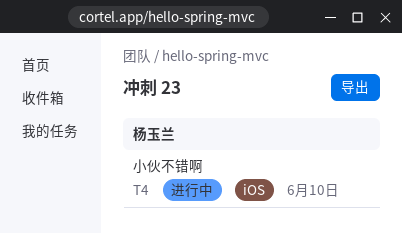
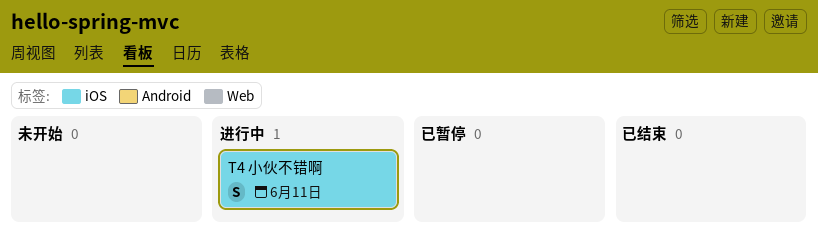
T4, due: Jun 10 -> Jun 11

